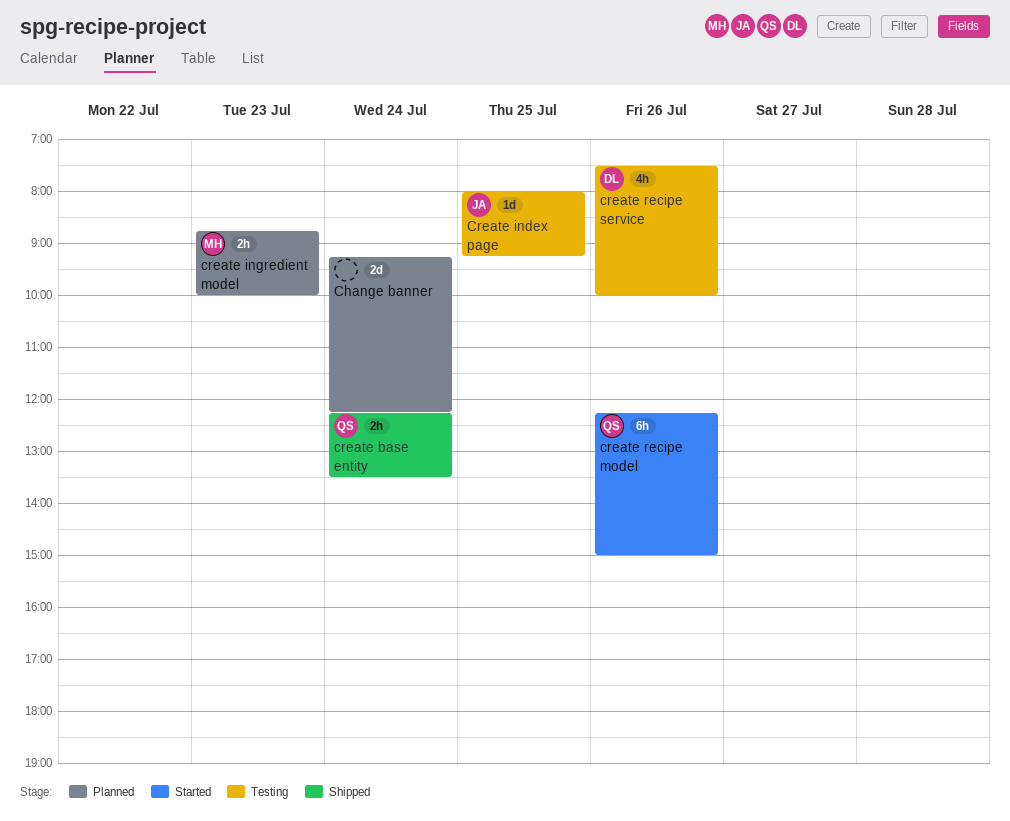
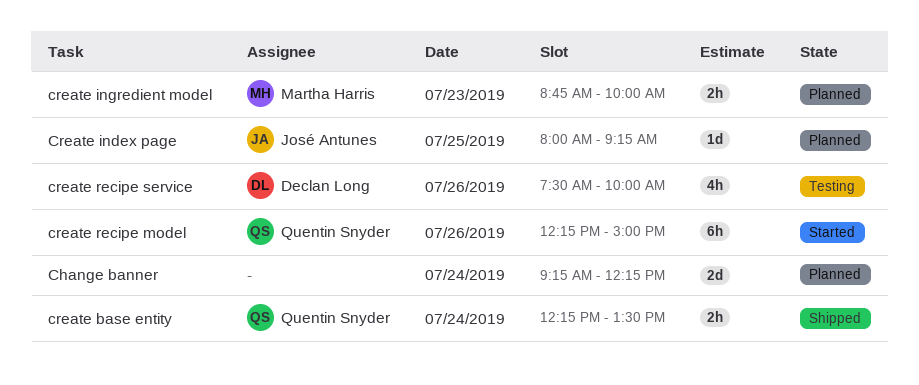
Create index page, status: Testing -> Planned

